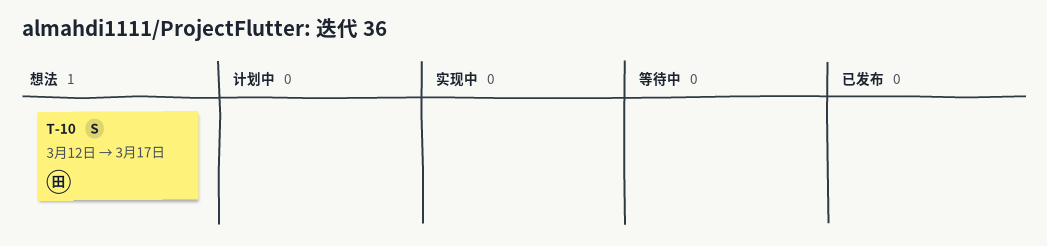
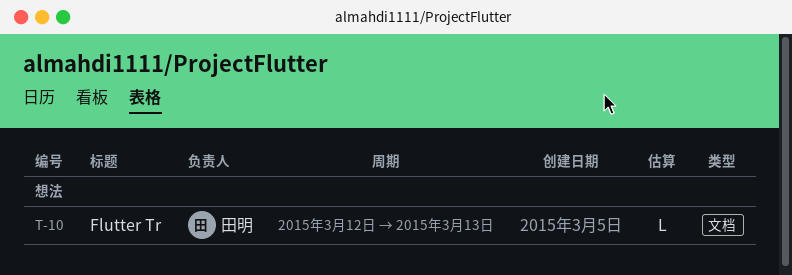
T-10, estimate: S -> L
T-10, due: Mar 17 -> Mar 13

